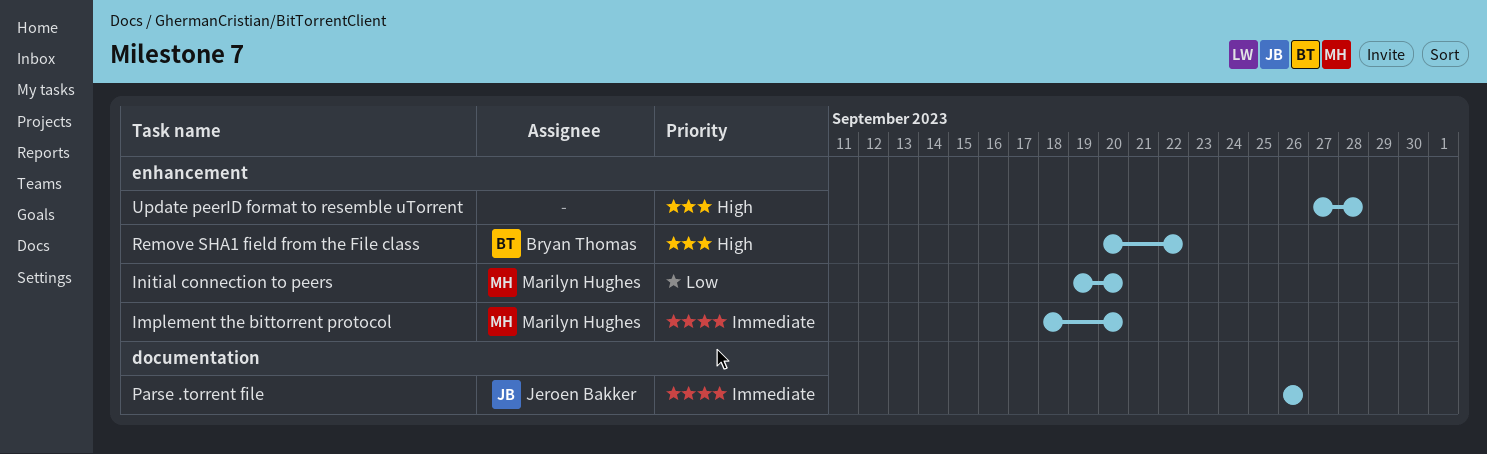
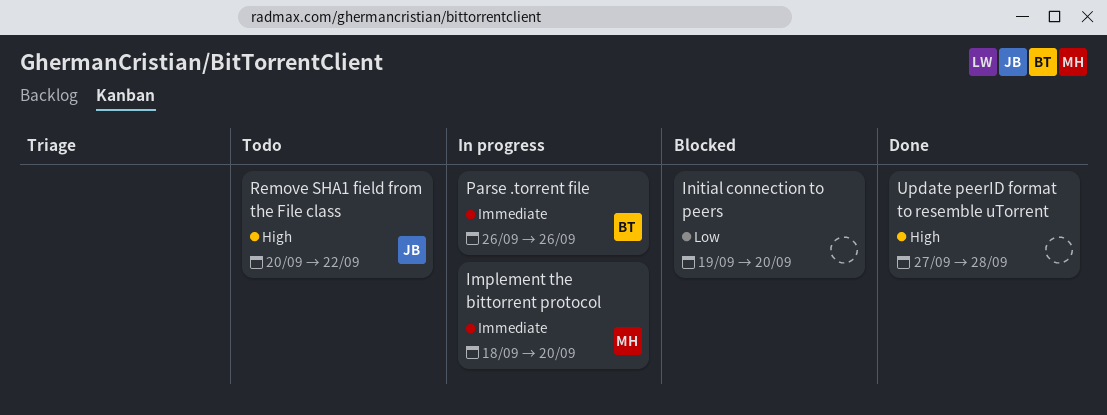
Initial connection to peers, owner: Marilyn Hughes -> none
Parse .torrent file, owner: Jeroen Bakker -> Bryan Thomas
Remove SHA1 field from the File class, owner: Bryan Thomas -> Jeroen Bakker

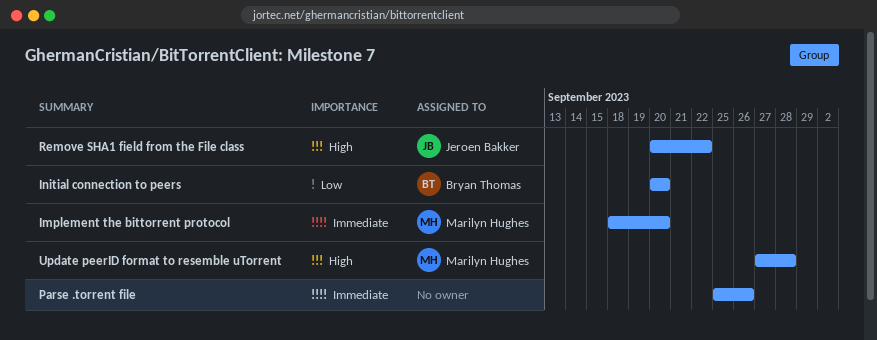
Initial connection to peers, owner: none -> Bryan Thomas
Initial connection to peers, start: Sep 19 -> Sep 20
Parse .torrent file, owner: Bryan Thomas -> none
Parse .torrent file, start: Sep 26 -> Sep 25
Update peerID format to resemble uTorrent, owner: none -> Marilyn Hughes

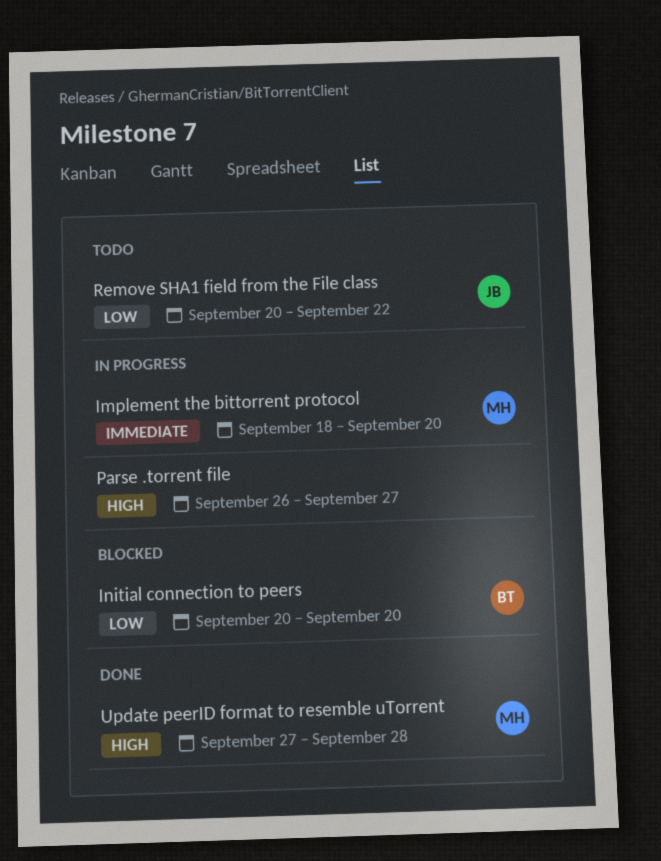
Parse .torrent file, priority: Immediate -> High
Parse .torrent file, start: Sep 25 -> Sep 26
Parse .torrent file, due: Sep 26 -> Sep 27
Remove SHA1 field from the File class, priority: High -> Low

